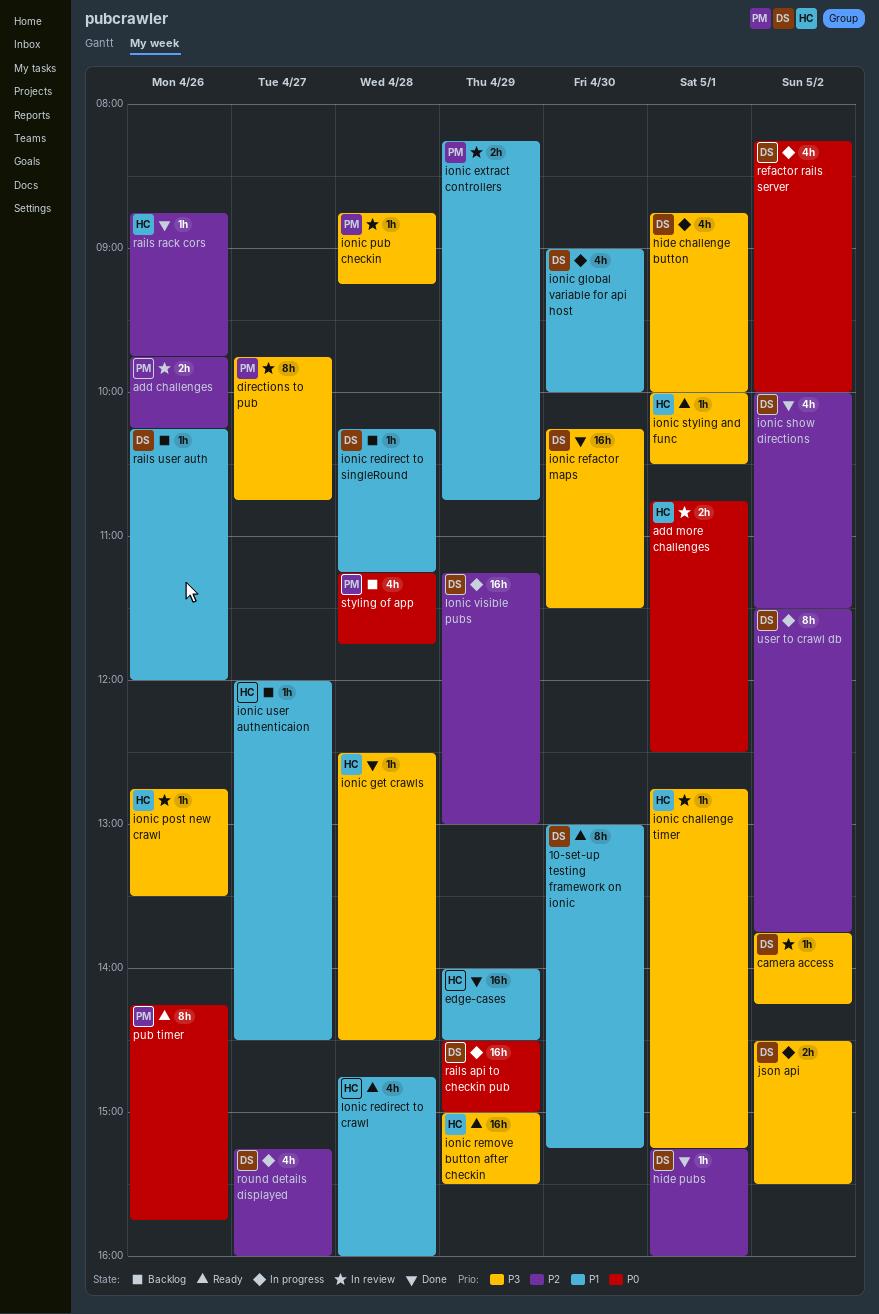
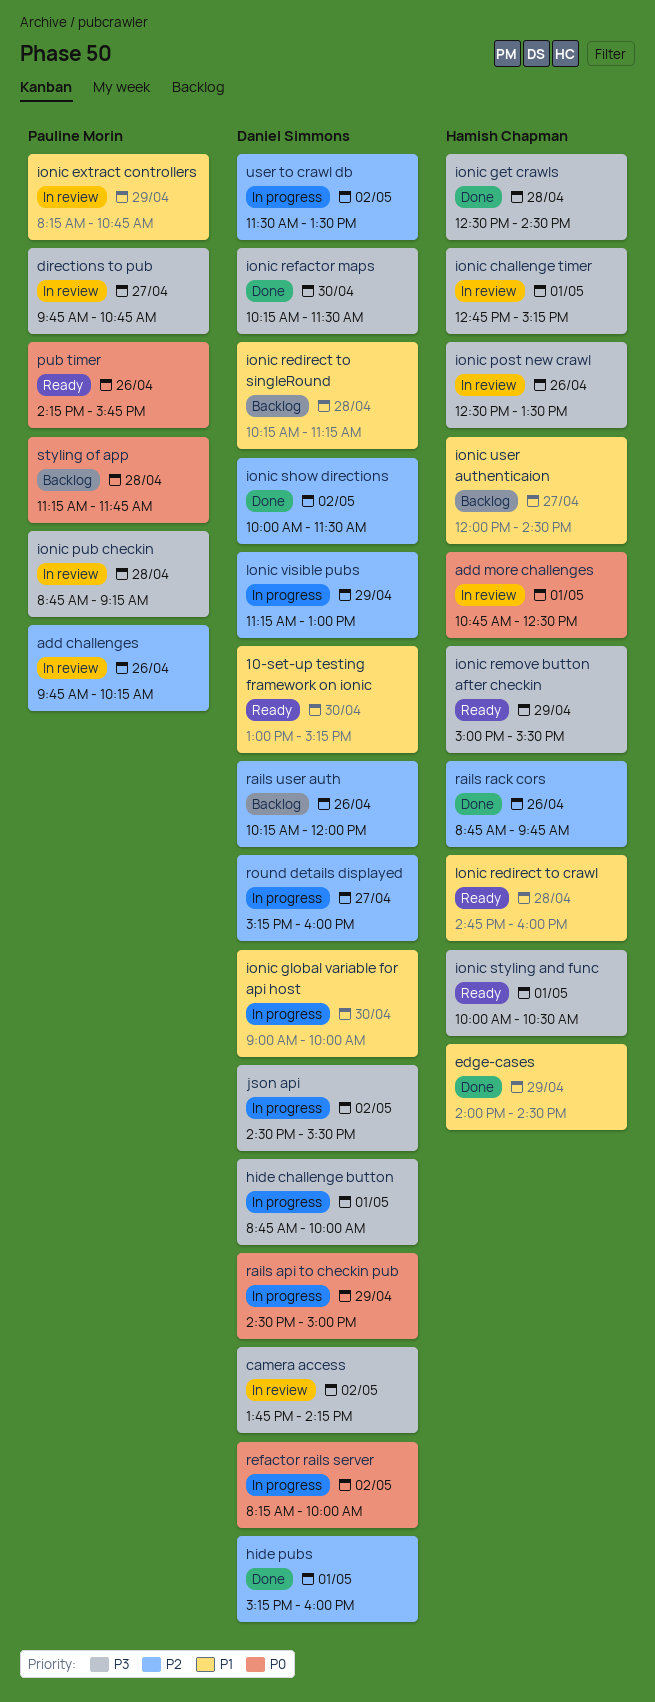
ionic post new crawl, begins: 12:45 -> 12:30
rails user auth, priority: P1 -> P2
user to crawl db, ends: 13:45 -> 13:30

